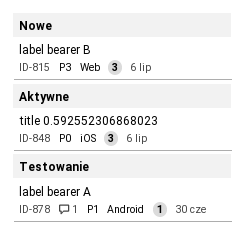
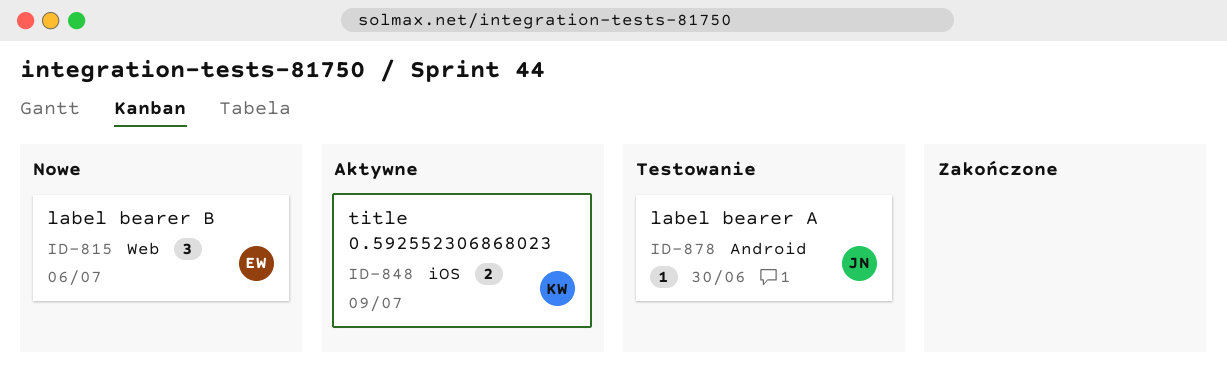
ID-848, estimate: 3 -> 2
ID-848, due: Jul 6 -> Jul 9

